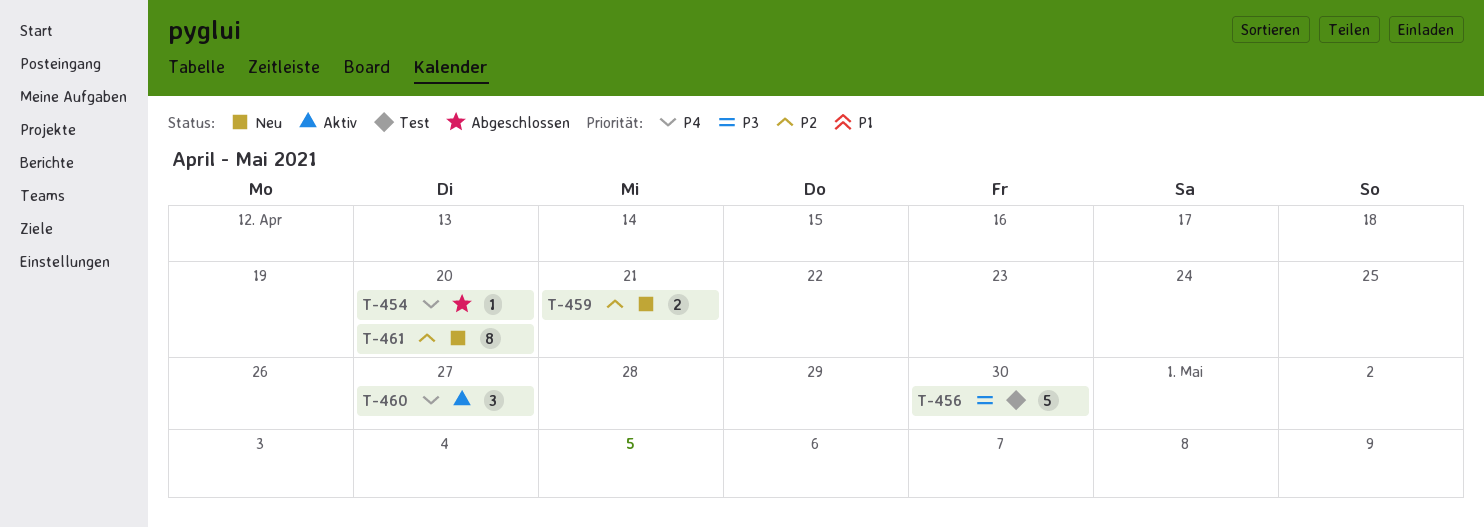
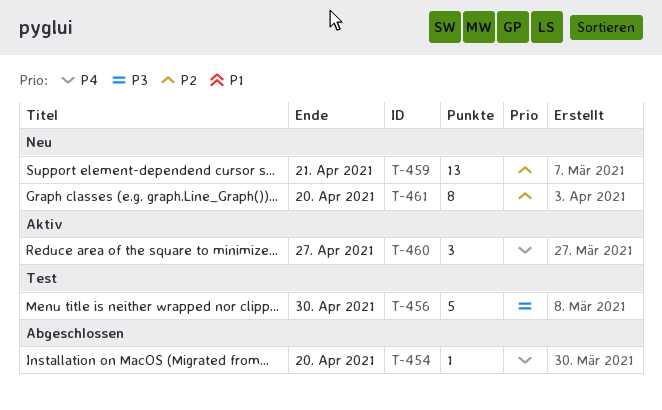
T-459, estimate: 2 -> 13

